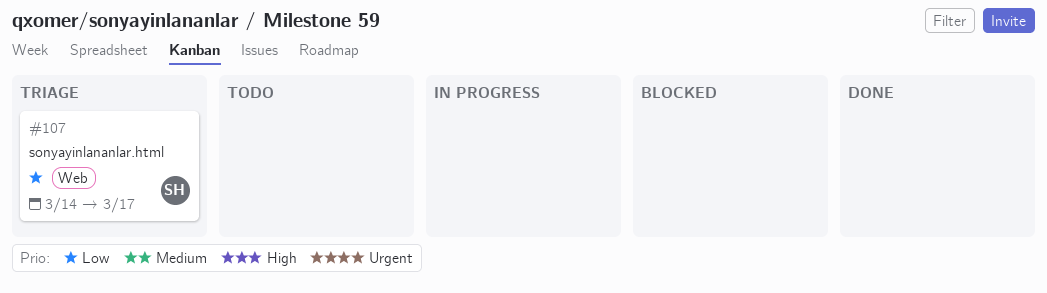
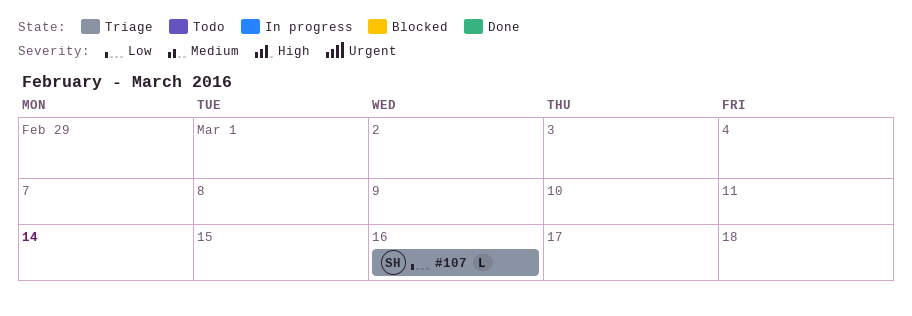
#107, start: Mar 14 -> Mar 16
#107, due: Mar 17 -> Mar 16

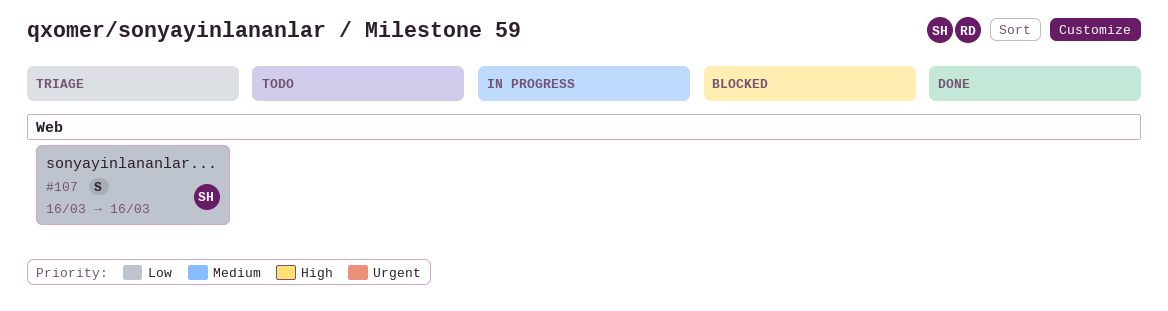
#107, estimate: L -> S

